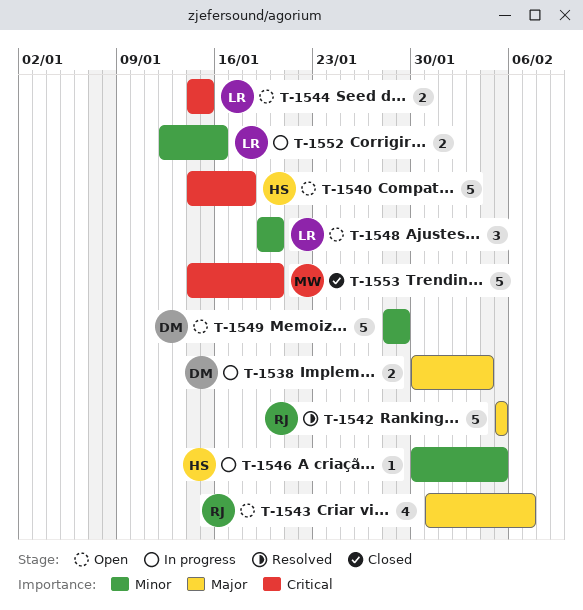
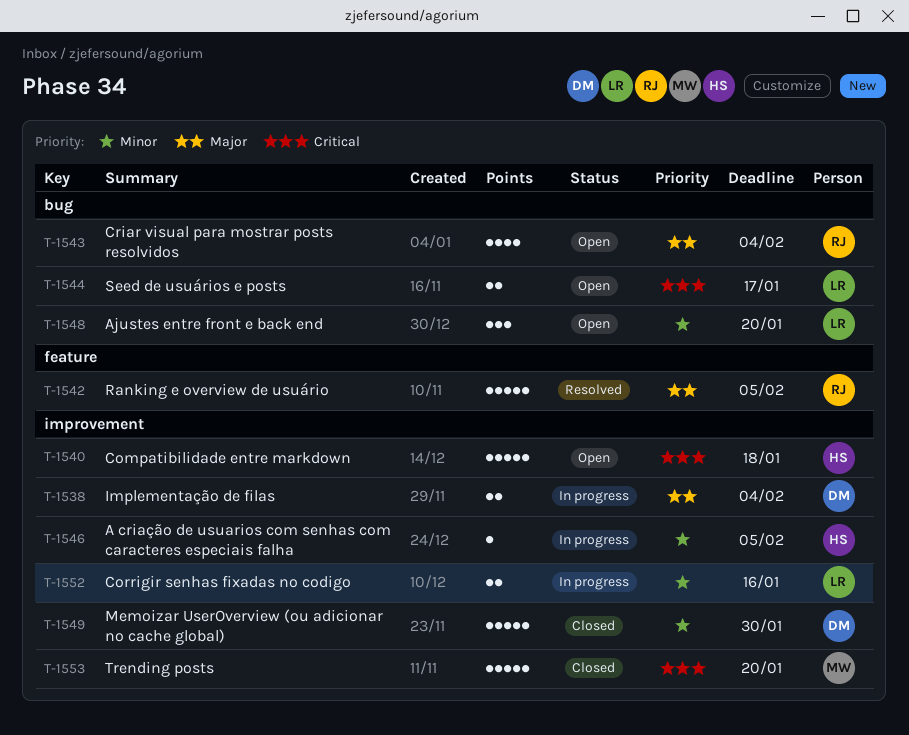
T-1543, due: Feb 7 -> Feb 4
T-1544, due: Jan 15 -> Jan 17
T-1549, status: Open -> Closed
T-1549, due: Jan 29 -> Jan 30

